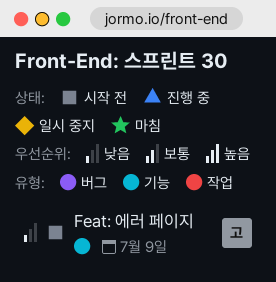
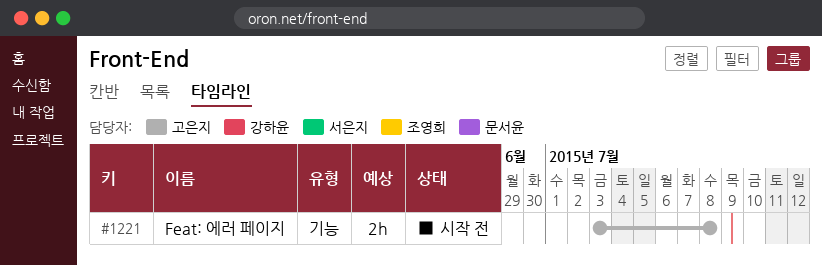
Feat: 에러 페이지, due: Jul 9 -> Jul 8

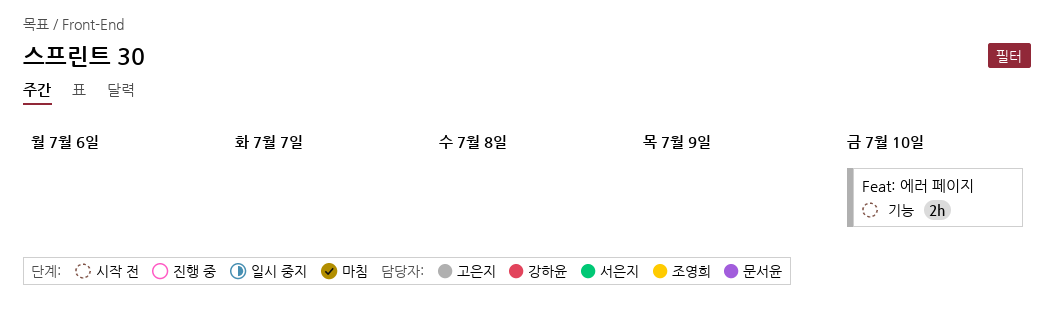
Feat: 에러 페이지, due: Jul 8 -> Jul 10

